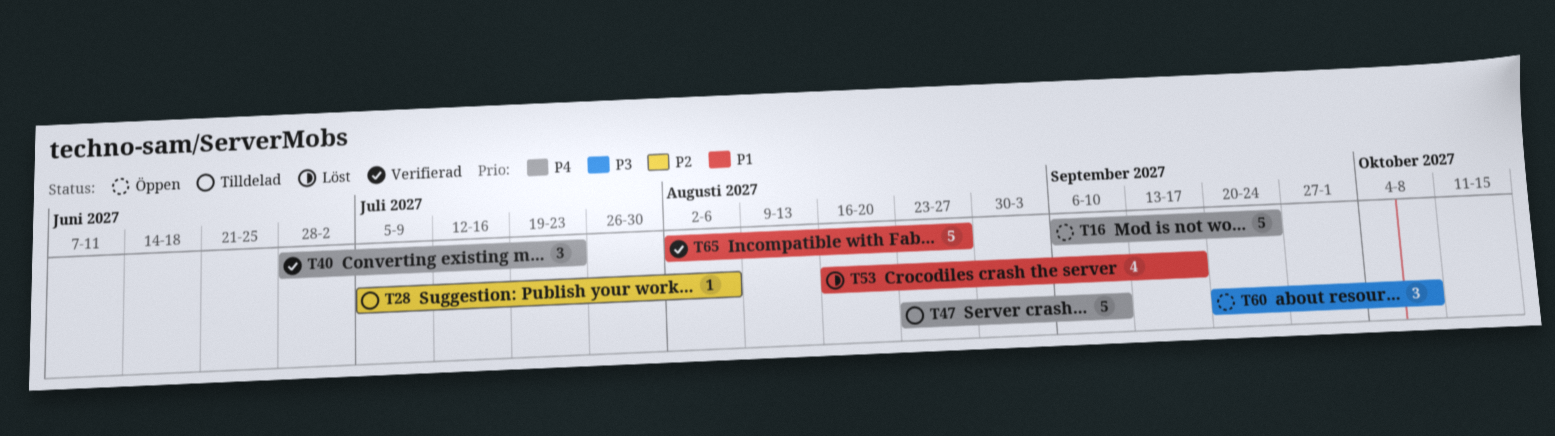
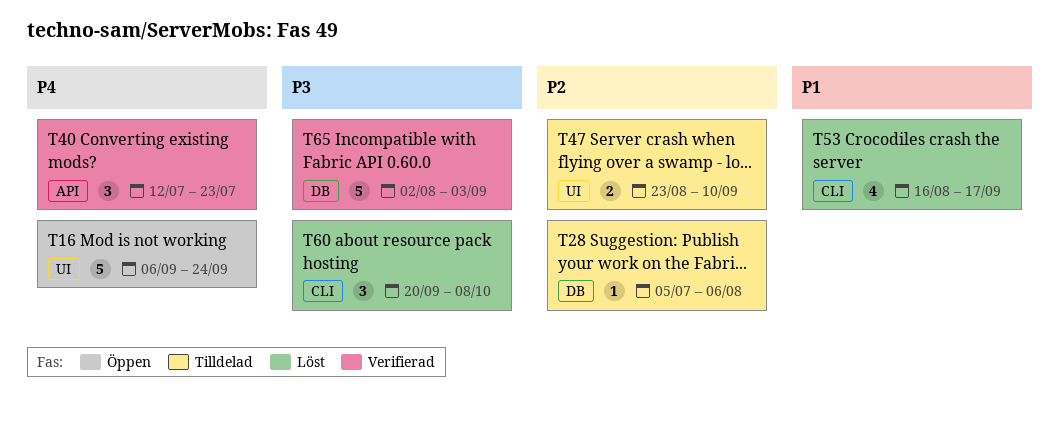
T40, start: Jun 28 -> Jul 12
T47, priority: P4 -> P2
T47, estimate: 5 -> 2
T60, status: Öppen -> Löst
T65, priority: P1 -> P3
T65, due: Aug 27 -> Sep 3

